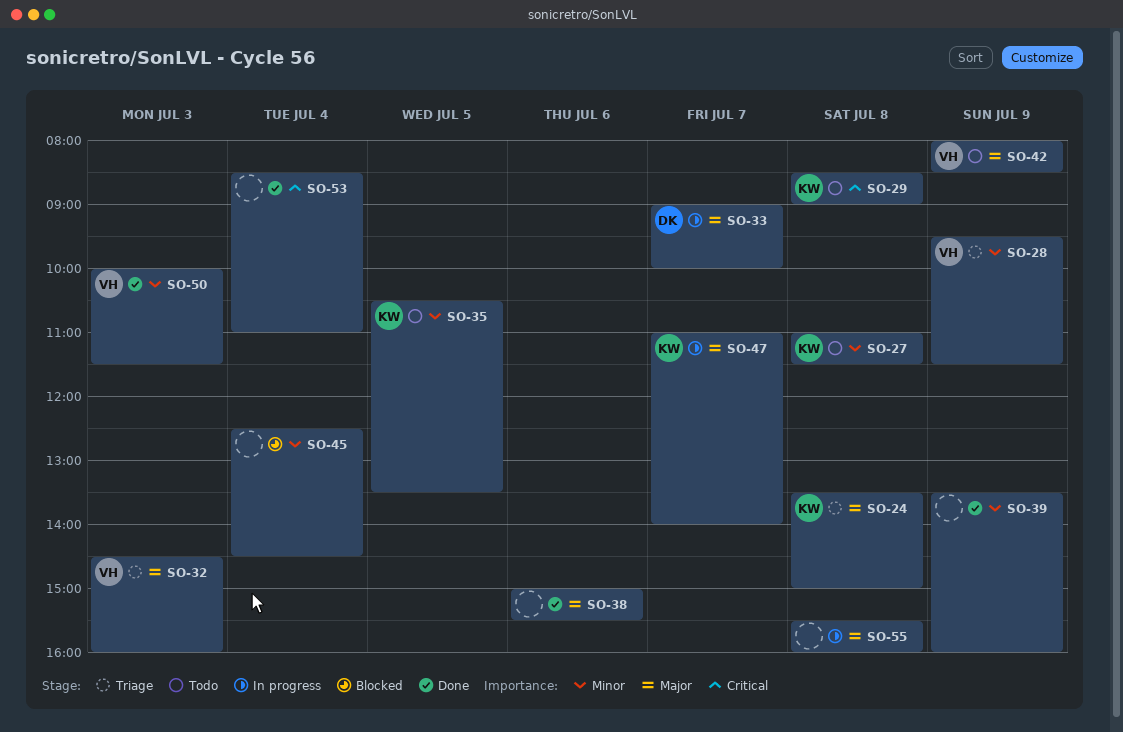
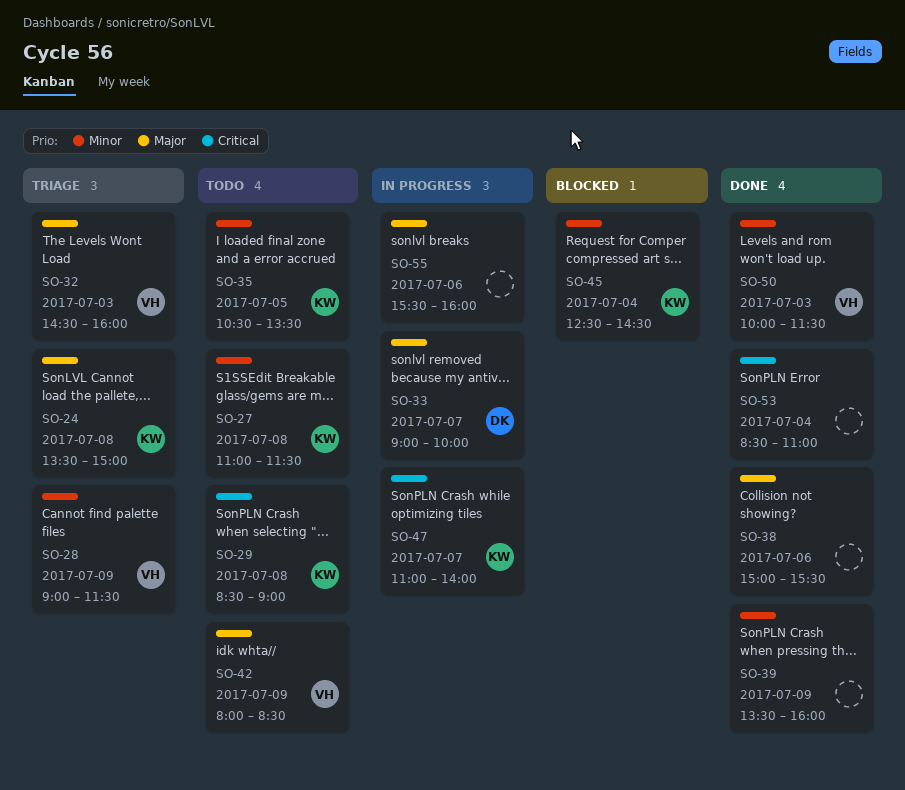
SO-28, begins: 09:30 -> 09:00
SO-45, owner: none -> KW
SO-47, priority: Major -> Critical
SO-55, day: Jul 8 -> Jul 6

